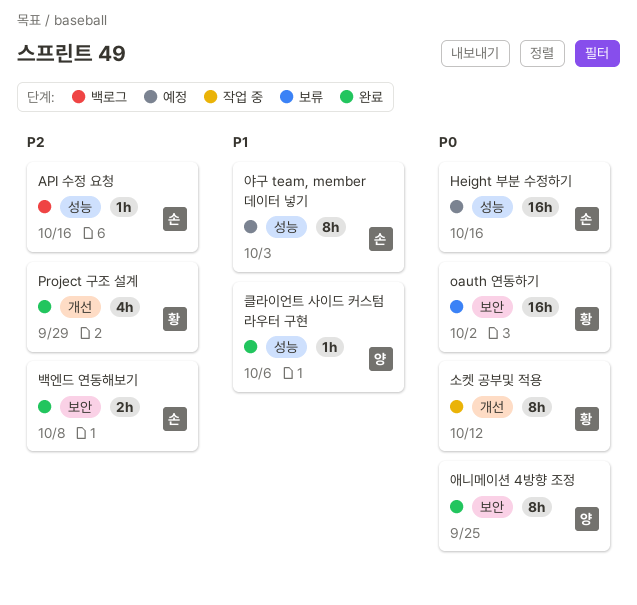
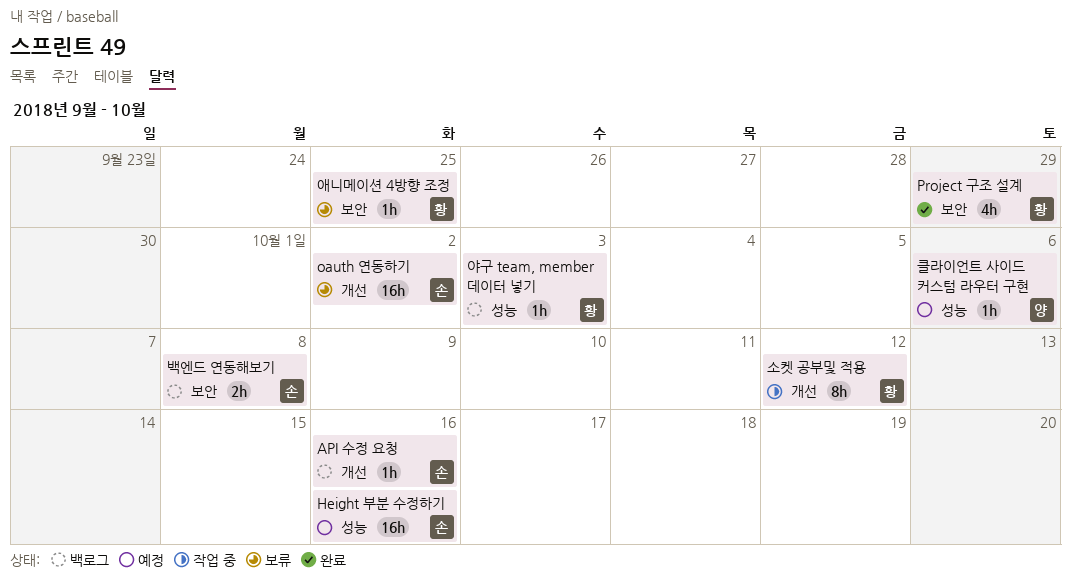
API 수정 요청, label: 성능 -> 개선
oauth 연동하기, owner: 황 -> 손
oauth 연동하기, label: 보안 -> 개선
Project 구조 설계, label: 개선 -> 보안
백엔드 연동해보기, status: 완료 -> 백로그
애니메이션 4방향 조정, status: 완료 -> 보류
애니메이션 4방향 조정, owner: 양 -> 황
애니메이션 4방향 조정, estimate: 8h -> 1h
야구 team, member 데이터 넣기, status: 예정 -> 백로그
야구 team, member 데이터 넣기, owner: 손 -> 황
야구 team, member 데이터 넣기, estimate: 8h -> 1h
클라이언트 사이드 커스텀 라우터 구현, status: 완료 -> 예정

